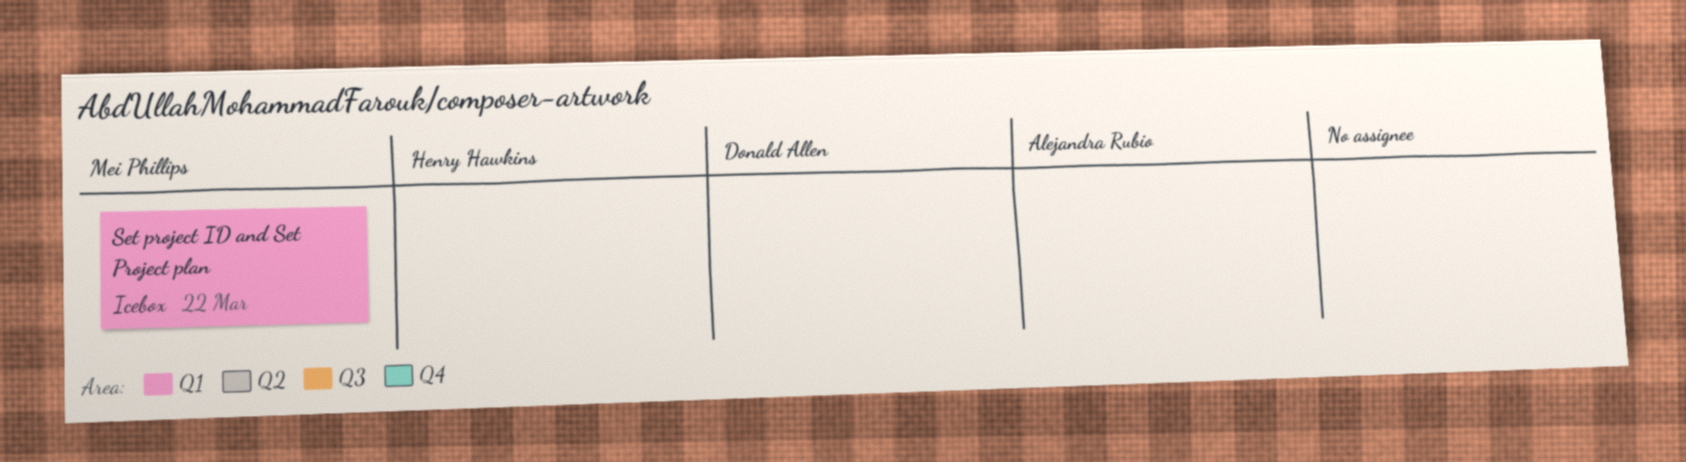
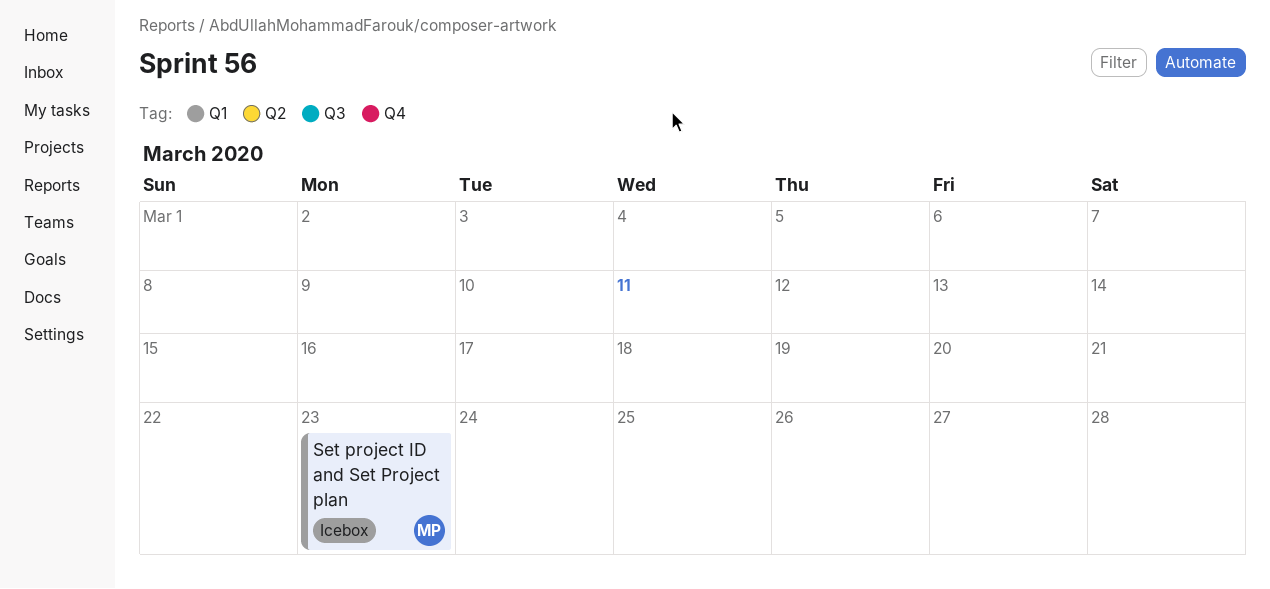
Set project ID and Set Project plan, due: Mar 22 -> Mar 23

